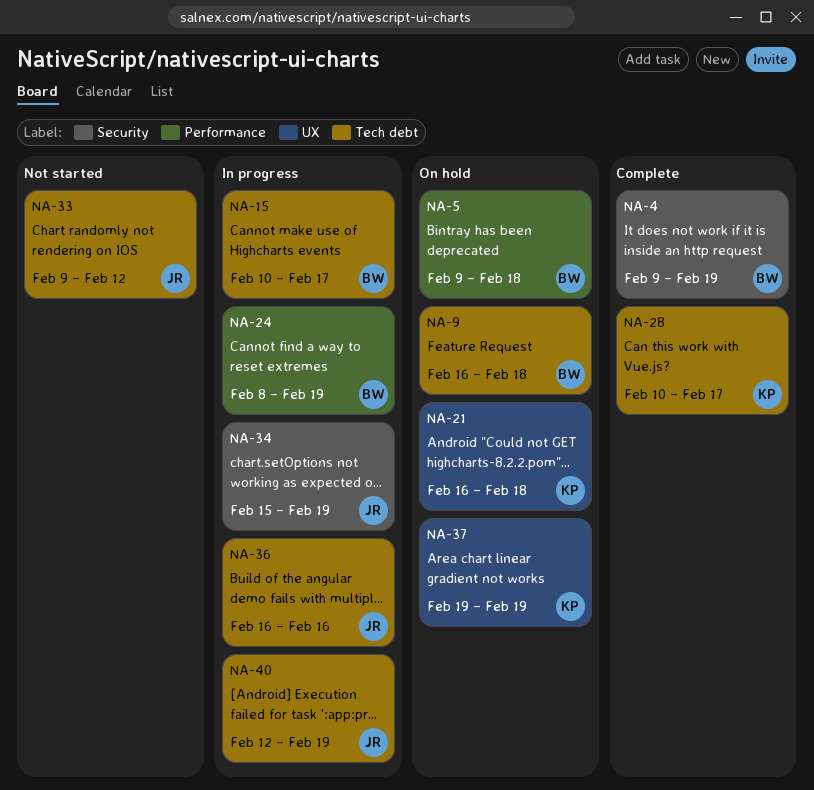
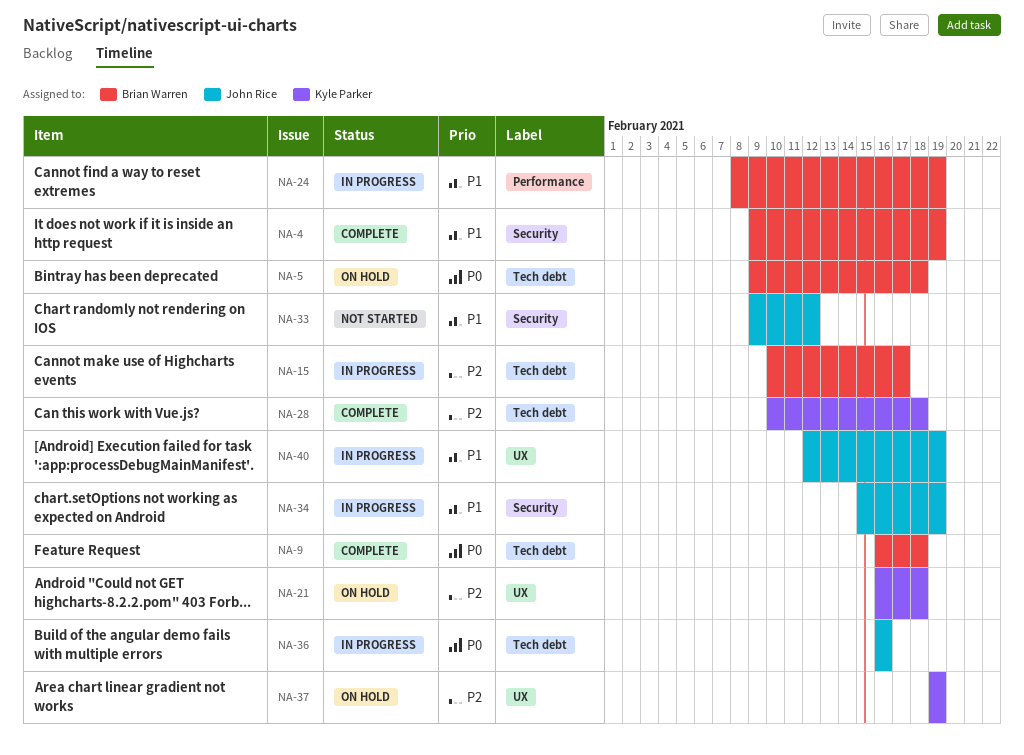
NA-5, label: Performance -> Tech debt
NA-9, status: On hold -> Complete
NA-28, due: Feb 17 -> Feb 18
NA-33, label: Tech debt -> Security
NA-40, label: Tech debt -> UX

